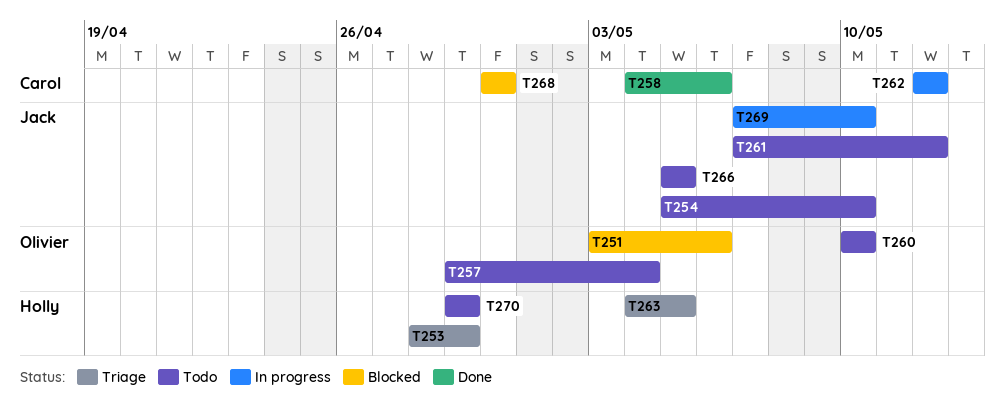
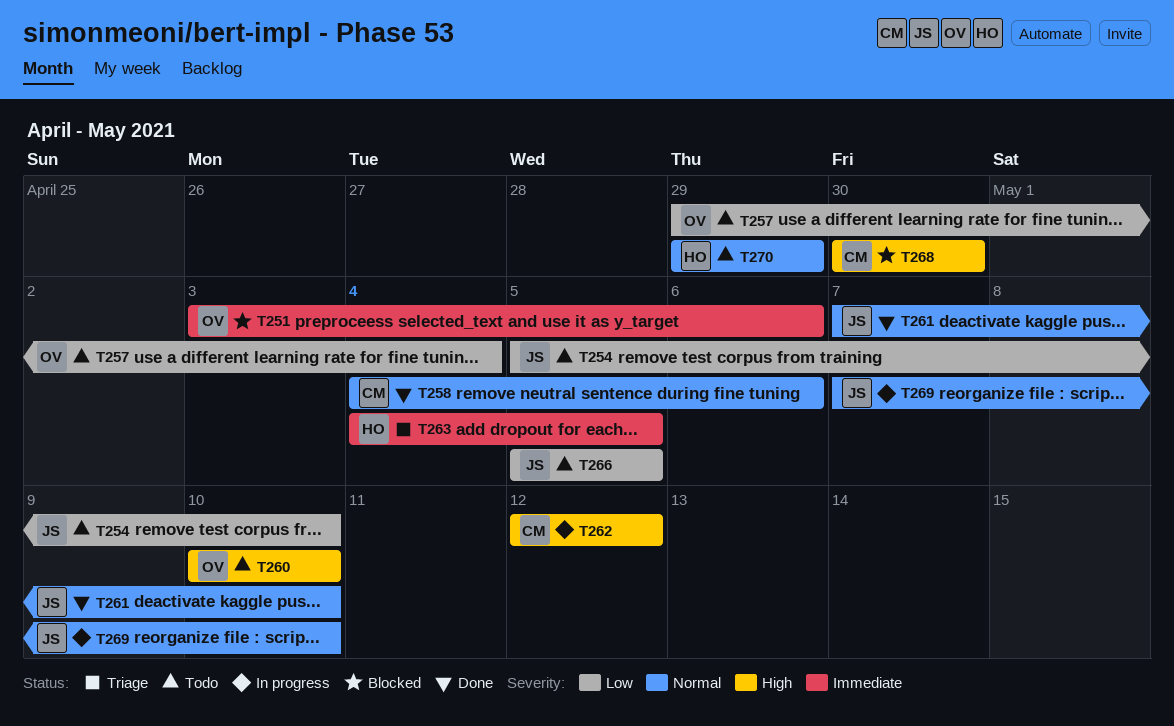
T253: present -> none
T261, status: Todo -> Done
T261, due: May 12 -> May 10

